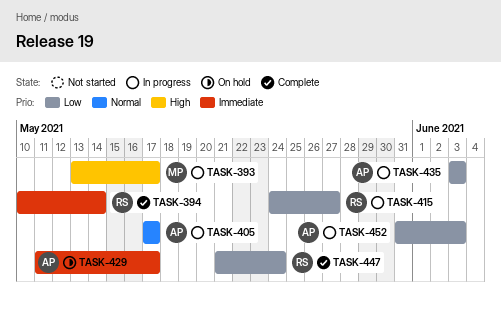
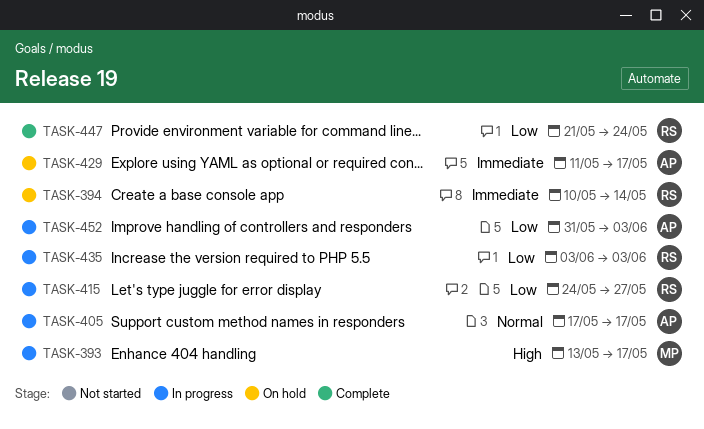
TASK-394, status: Complete -> On hold
TASK-435, owner: AP -> RS

